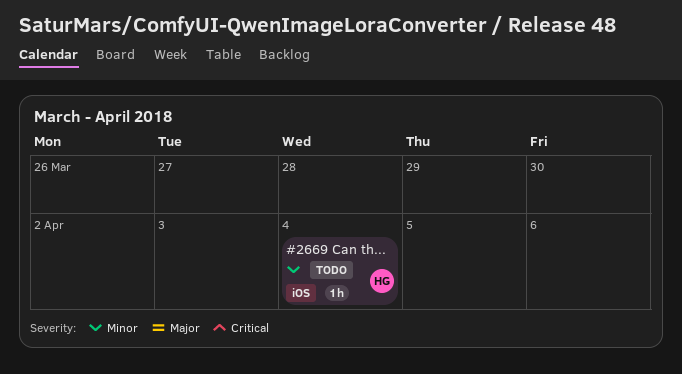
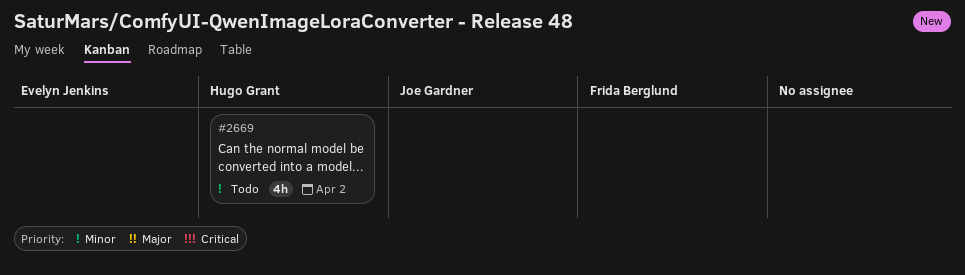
#2669, estimate: 1h -> 4h
#2669, due: Apr 4 -> Apr 2

